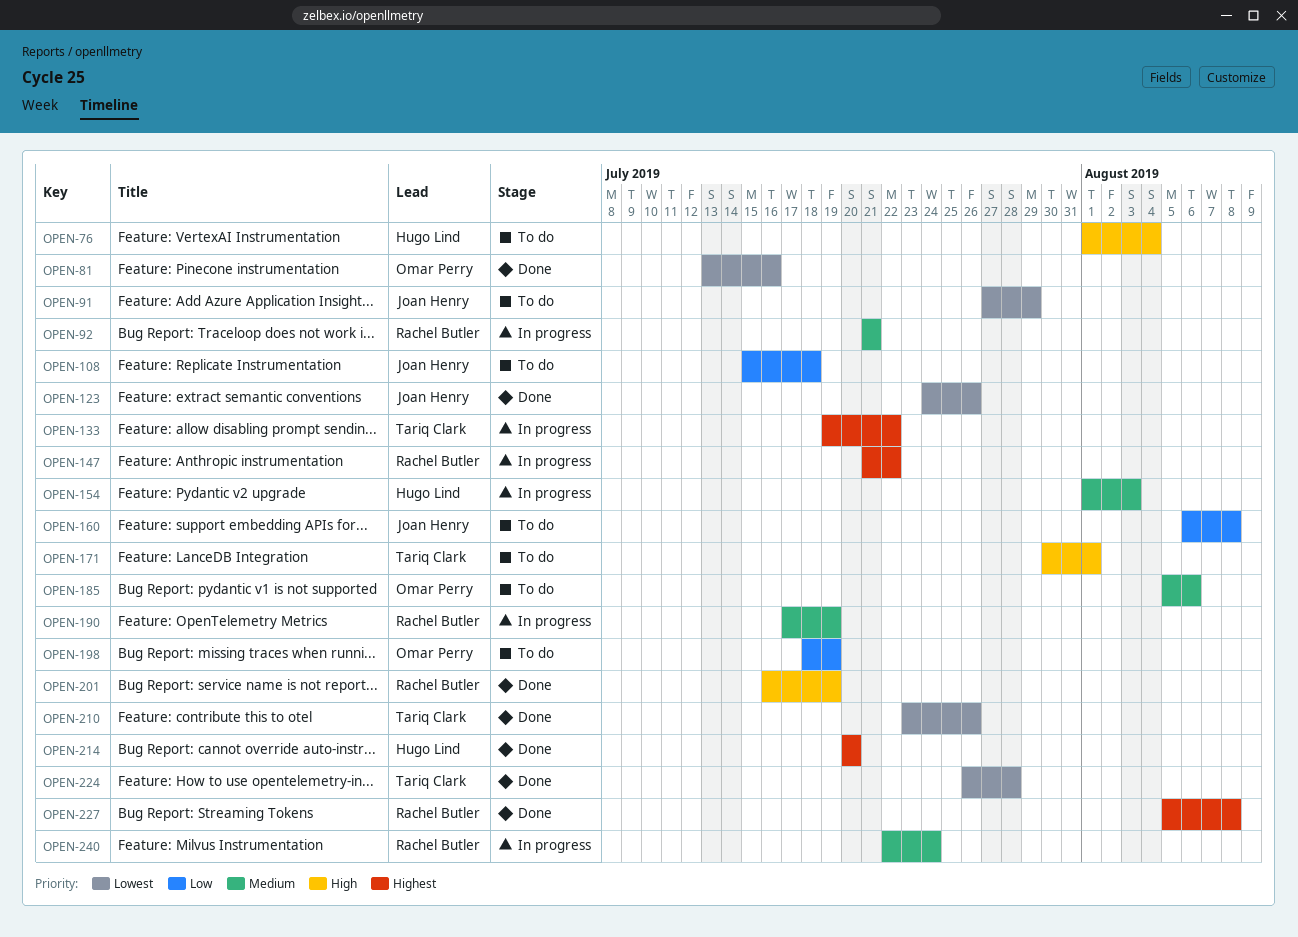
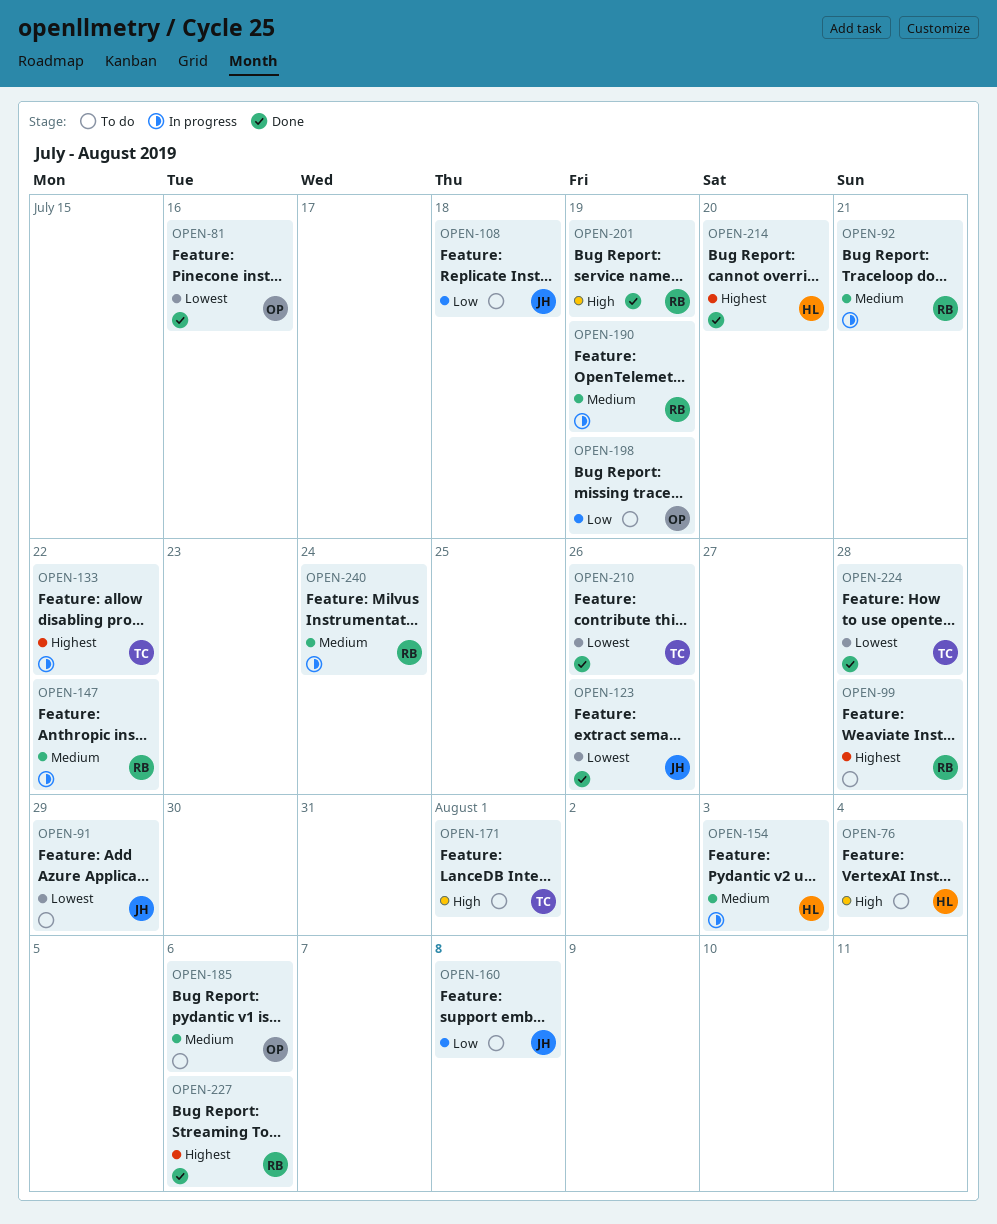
OPEN-99: none -> present
OPEN-147, priority: Highest -> Medium
OPEN-227, due: Aug 8 -> Aug 6

